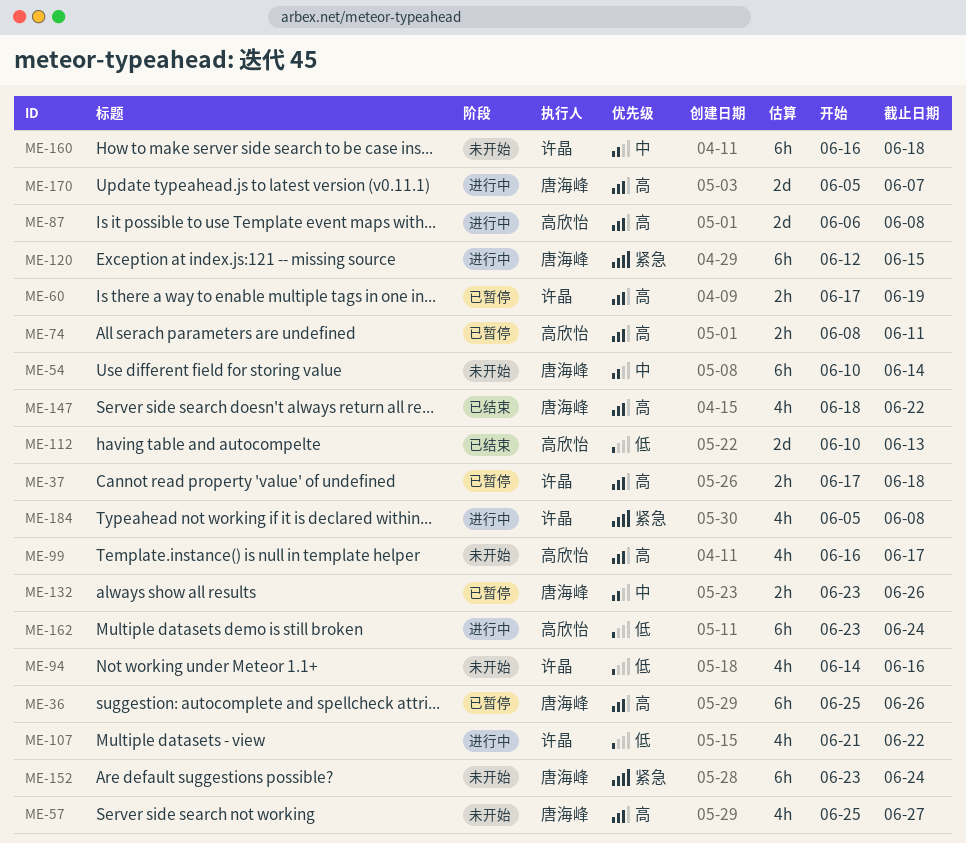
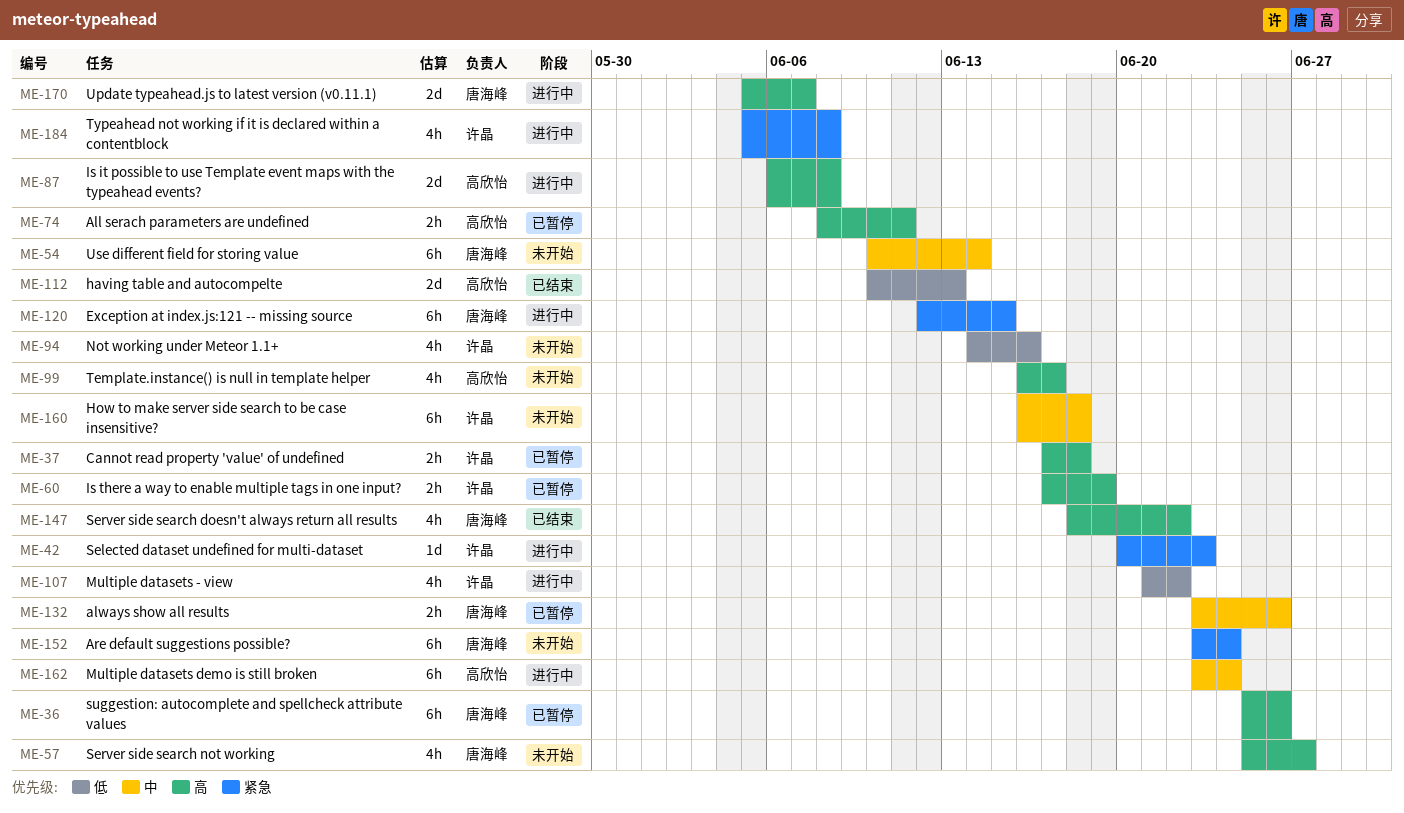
ME-42: none -> present
ME-162, priority: 低 -> 中

